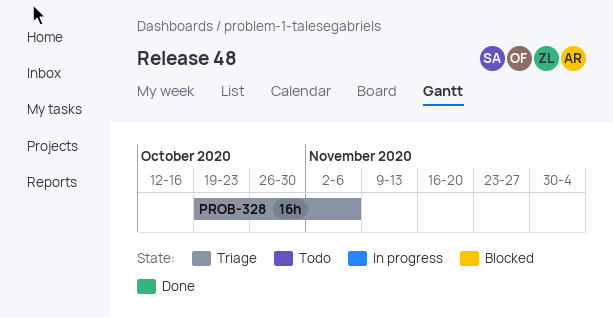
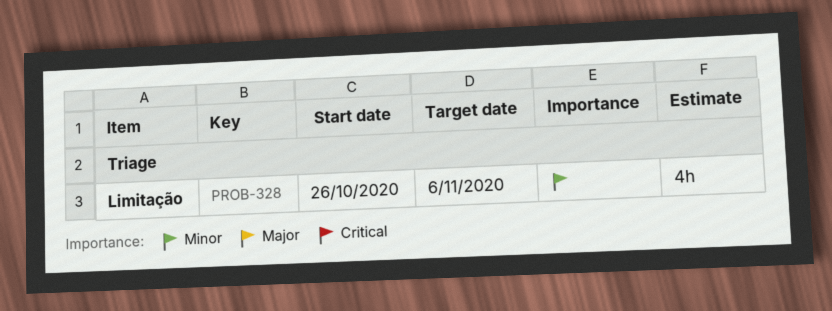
PROB-328, estimate: 16h -> 4h
PROB-328, start: Oct 19 -> Oct 26

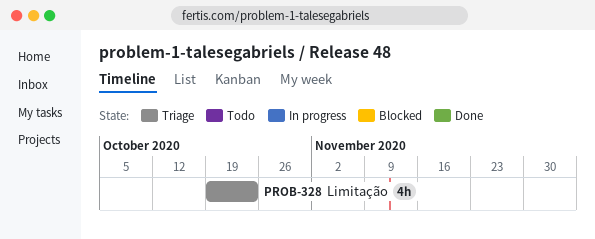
PROB-328, start: Oct 26 -> Oct 19
PROB-328, due: Nov 6 -> Oct 23

